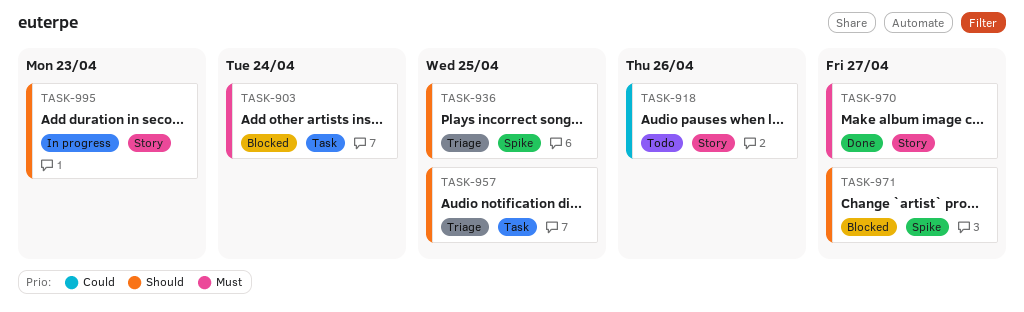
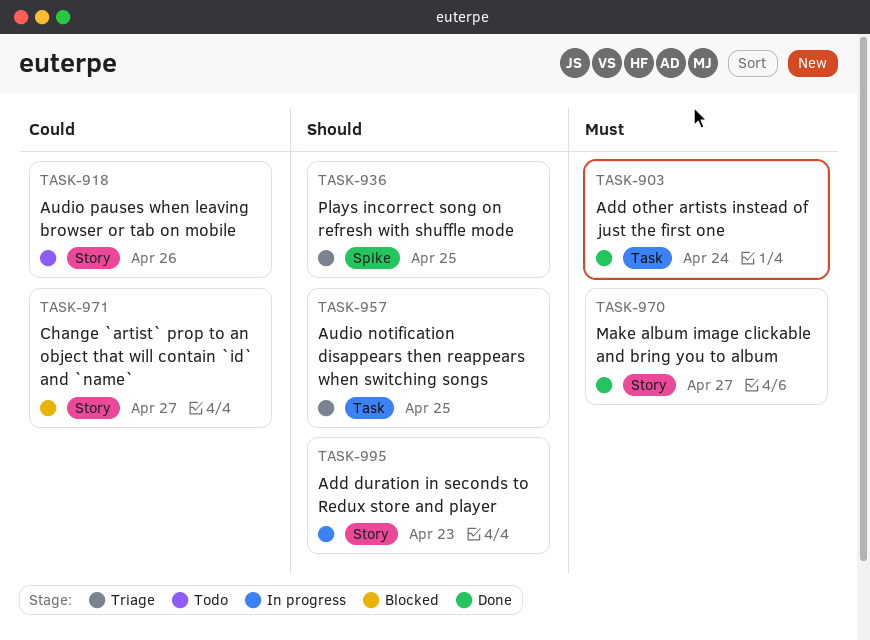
TASK-903, status: Blocked -> Done
TASK-971, priority: Should -> Could
TASK-971, label: Spike -> Story

